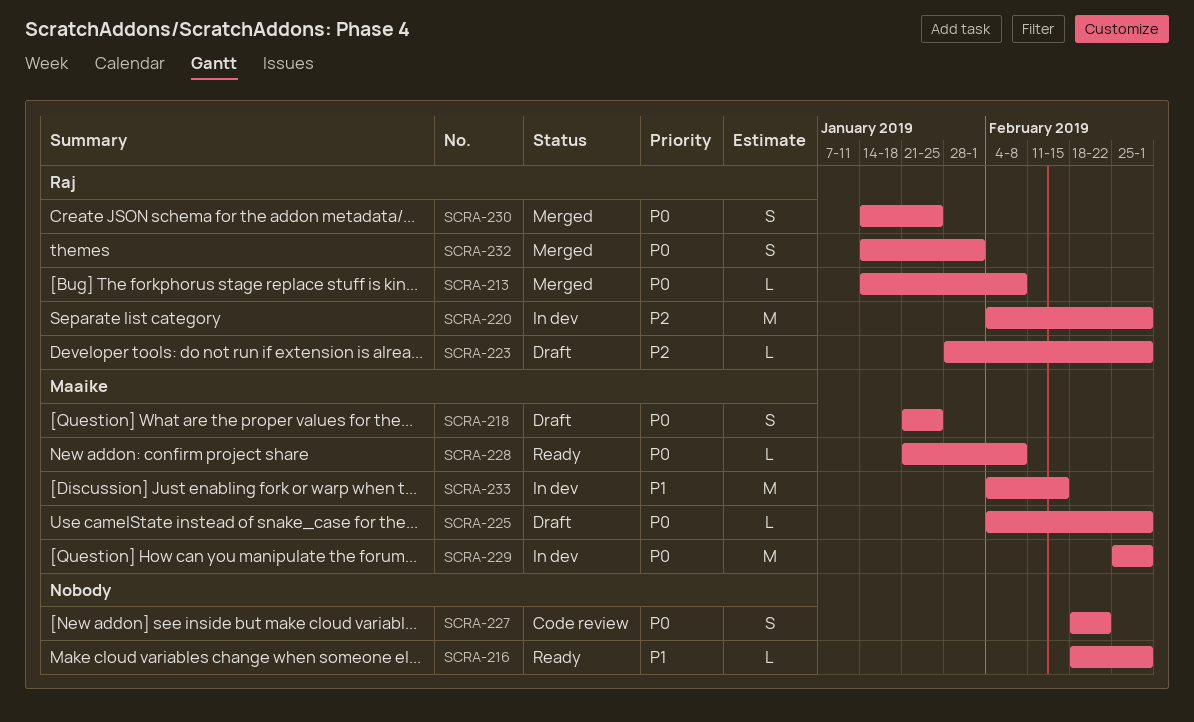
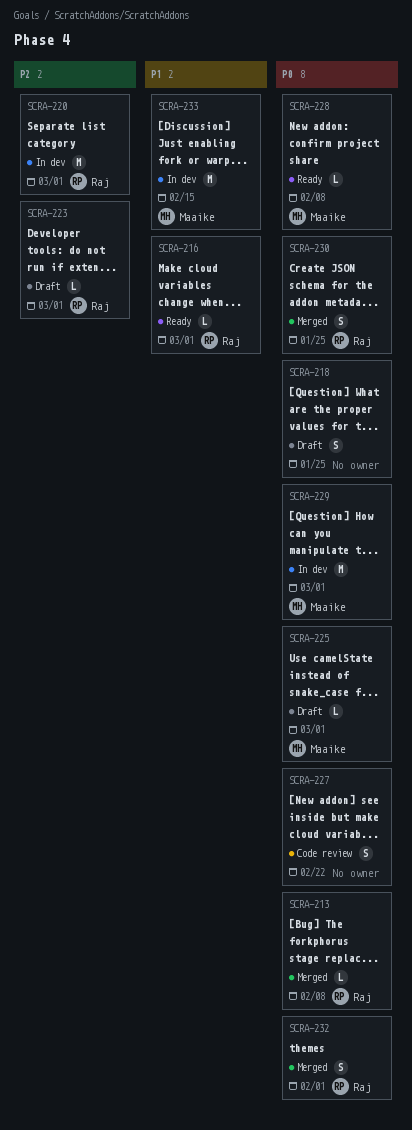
SCRA-216, owner: none -> Raj
SCRA-218, owner: Maaike -> none

